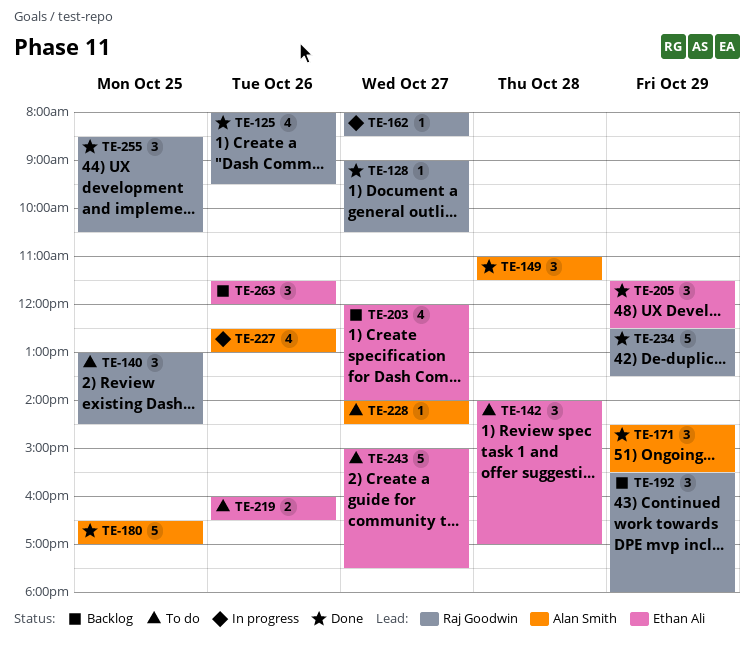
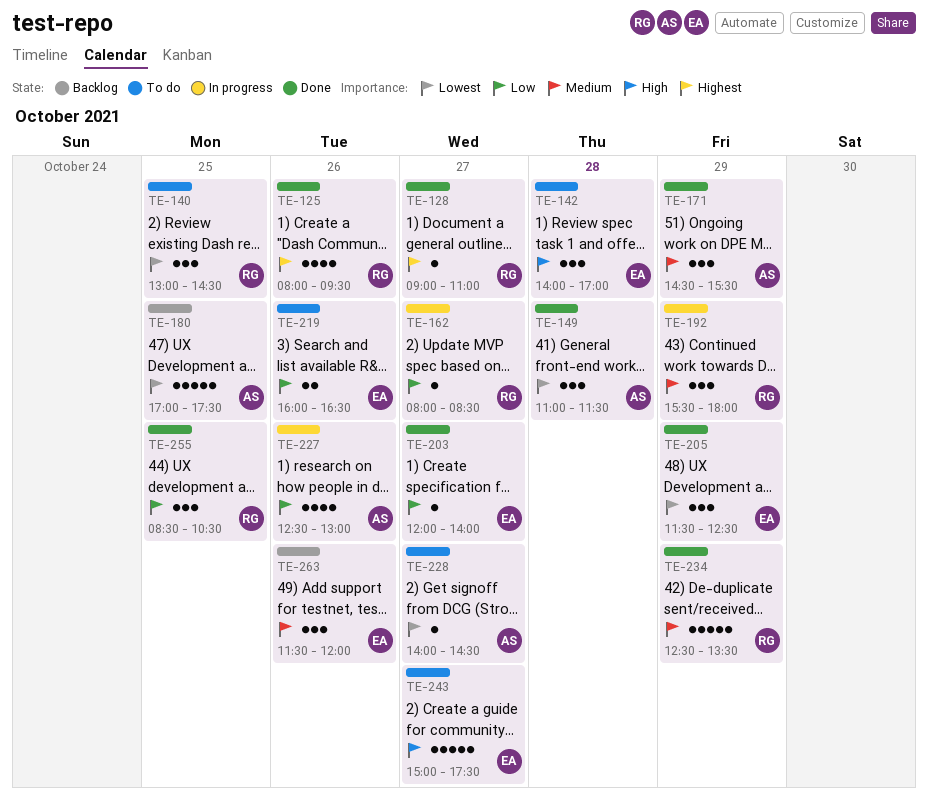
TE-128, ends: 10:30 -> 11:00
TE-180, status: Done -> Backlog
TE-180, begins: 16:30 -> 17:00
TE-180, ends: 17:00 -> 17:30
TE-192, status: Backlog -> In progress
TE-203, status: Backlog -> Done
TE-203, estimate: 4 -> 1

